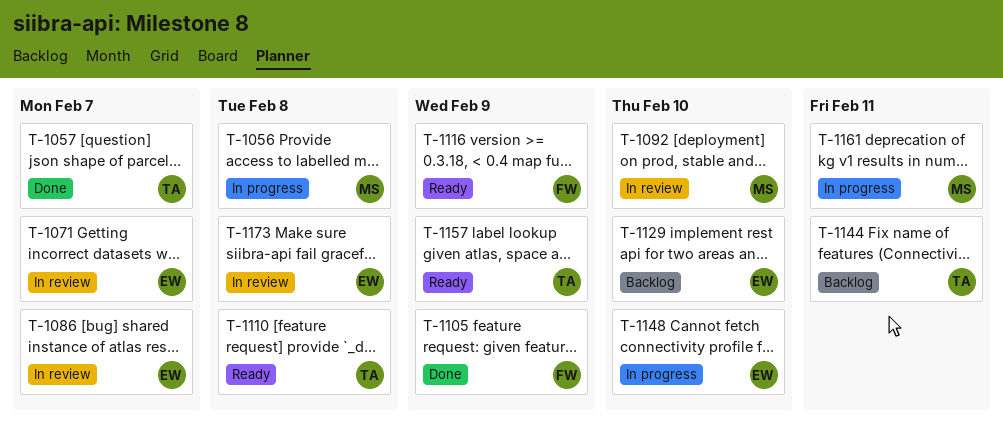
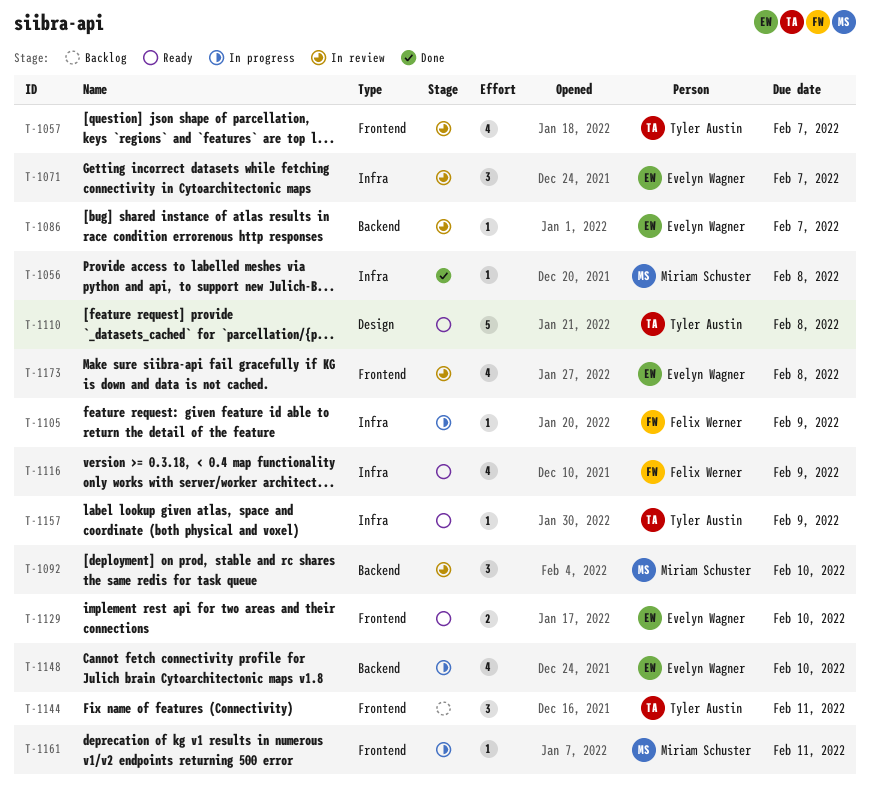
T-1056, status: In progress -> Done
T-1057, status: Done -> In review
T-1105, status: Done -> In progress
T-1129, status: Backlog -> Ready

